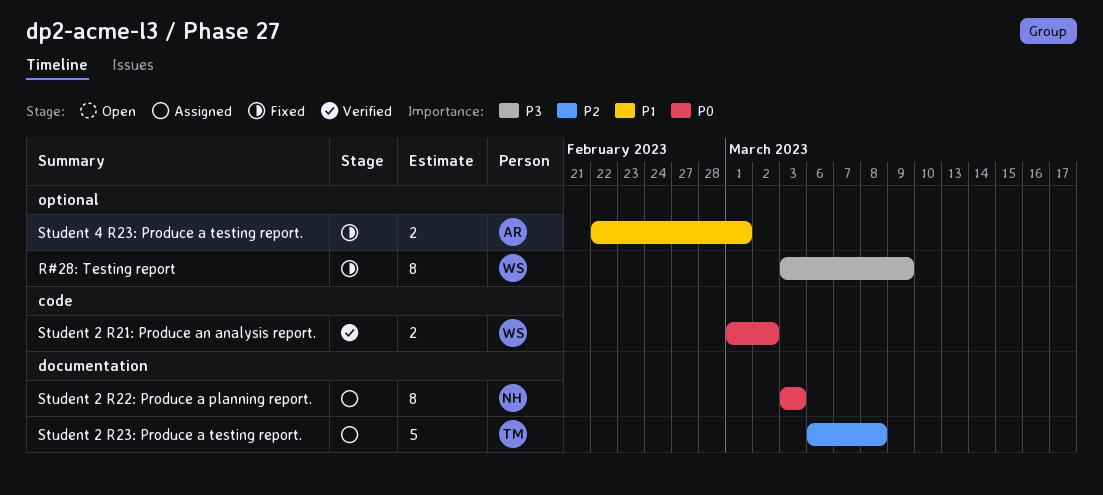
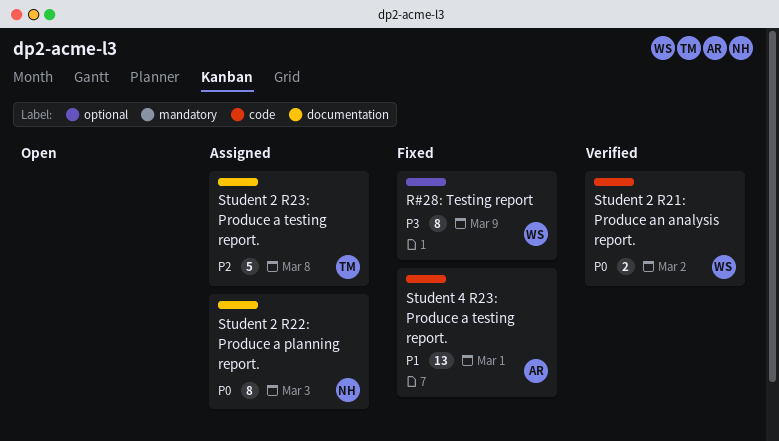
Student 4 R23: Produce a testing report., label: optional -> code
Student 4 R23: Produce a testing report., estimate: 2 -> 13

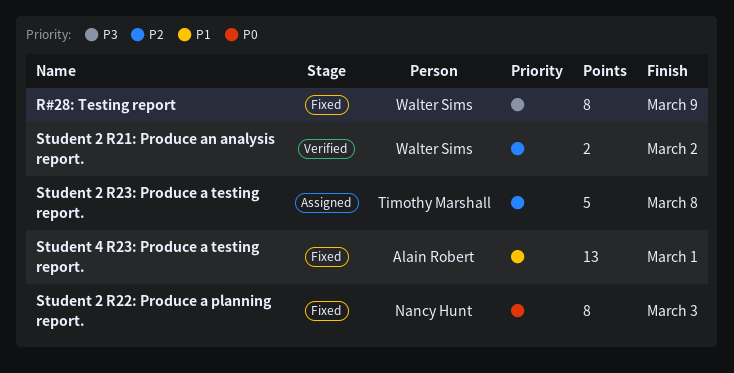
Student 2 R21: Produce an analysis report., priority: P0 -> P2
Student 2 R22: Produce a planning report., status: Assigned -> Fixed

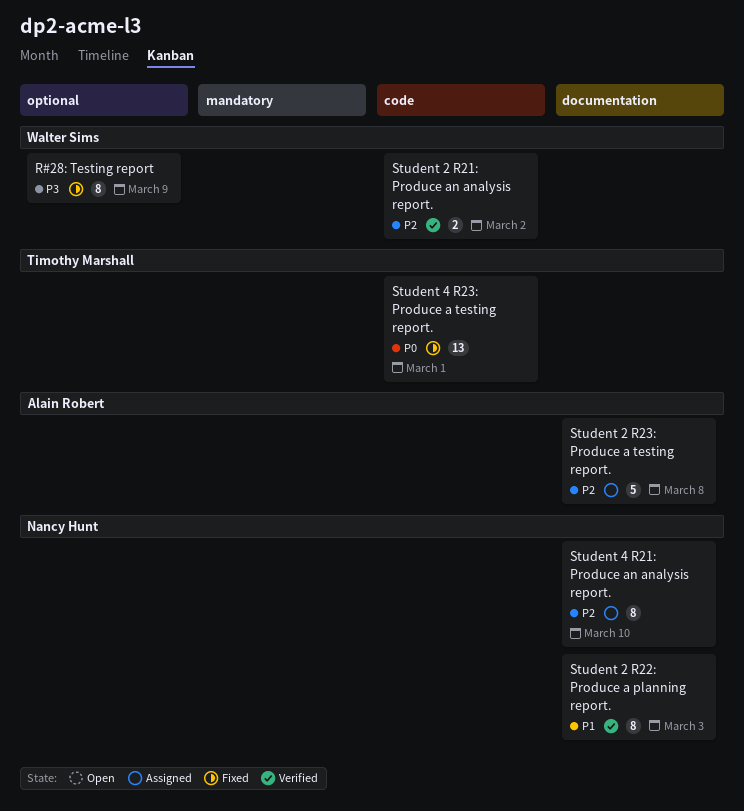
Student 2 R22: Produce a planning report., status: Fixed -> Verified
Student 2 R22: Produce a planning report., priority: P0 -> P1
Student 2 R23: Produce a testing report., owner: Timothy Marshall -> Alain Robert
Student 4 R21: Produce an analysis report.: none -> present
Student 4 R23: Produce a testing report., owner: Alain Robert -> Timothy Marshall
Student 4 R23: Produce a testing report., priority: P1 -> P0

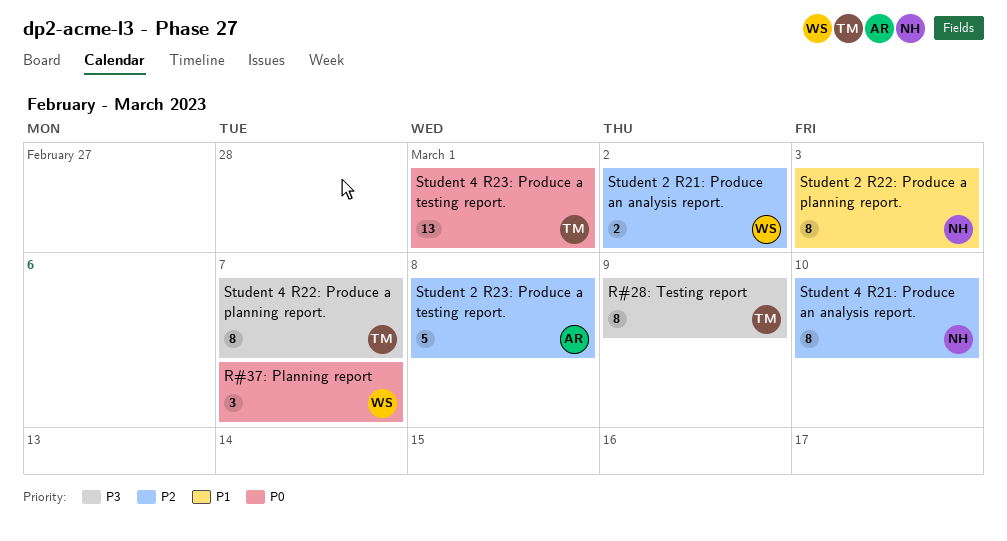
R#28: Testing report, owner: Walter Sims -> Timothy Marshall
R#37: Planning report: none -> present
Student 4 R22: Produce a planning report.: none -> present

